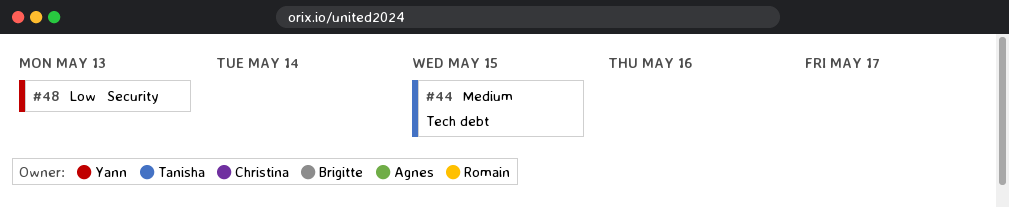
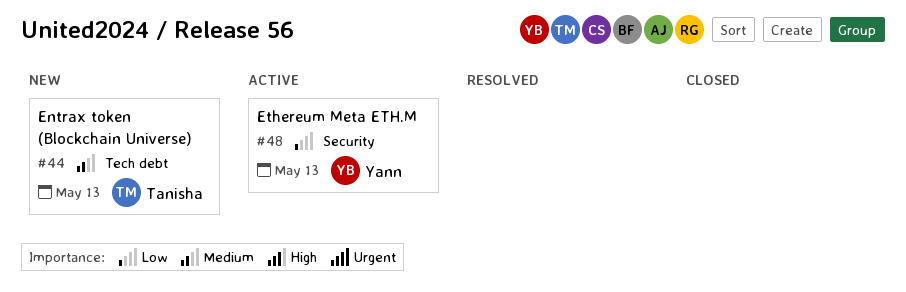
#44, due: May 15 -> May 13

